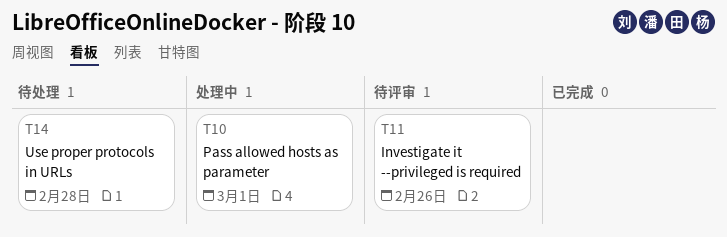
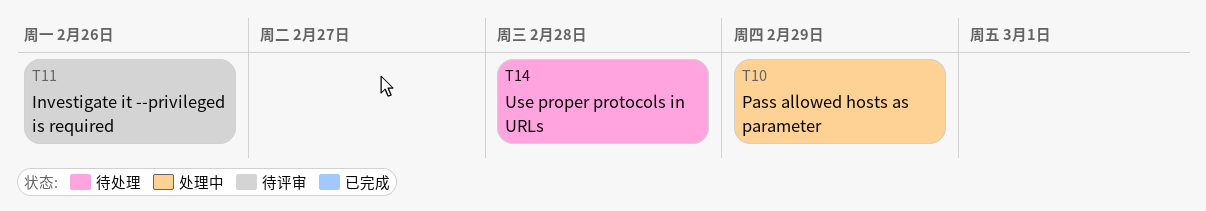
T10, due: Mar 1 -> Feb 29

